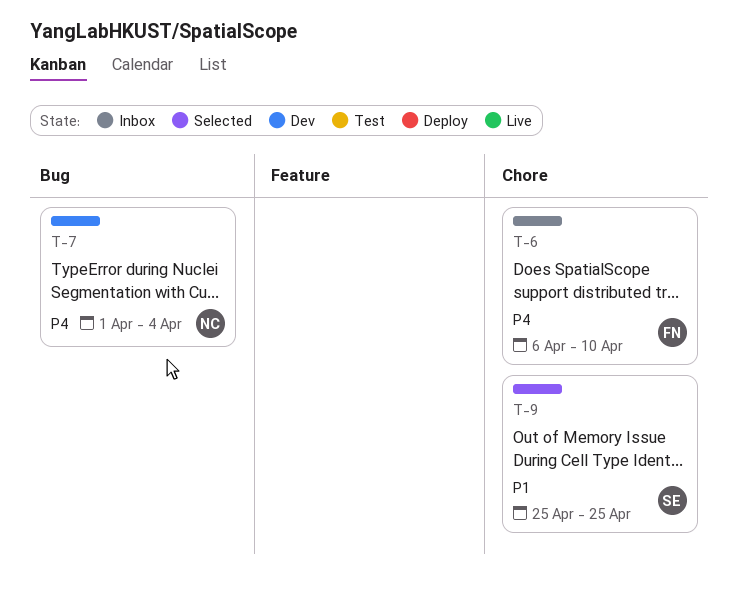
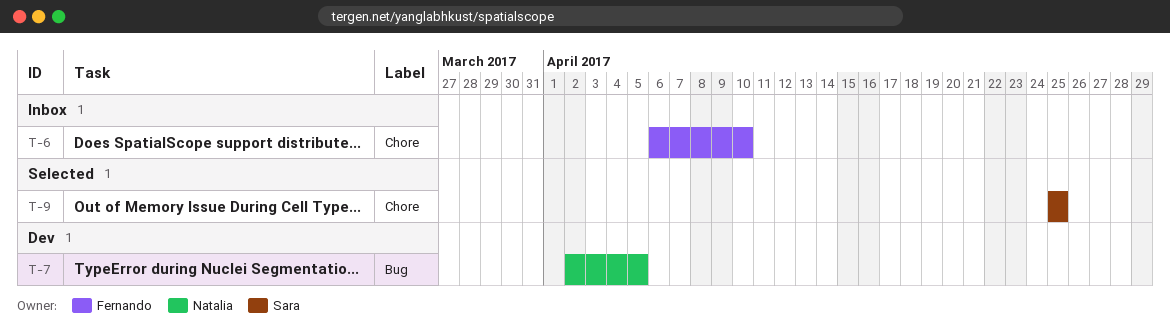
T-7, start: Apr 1 -> Apr 2
T-7, due: Apr 4 -> Apr 5

